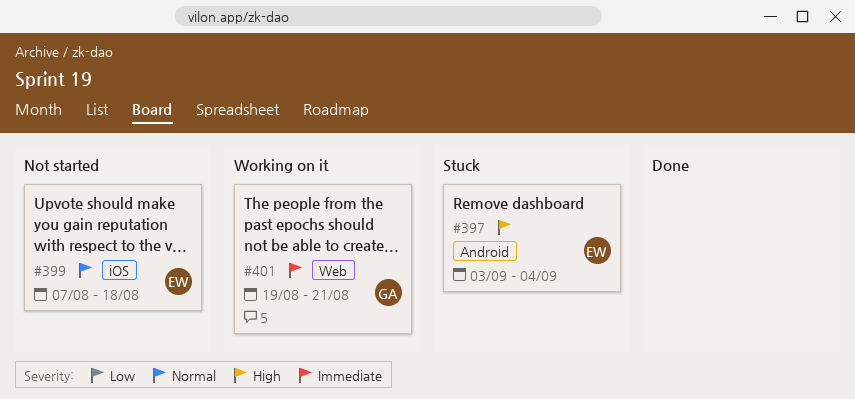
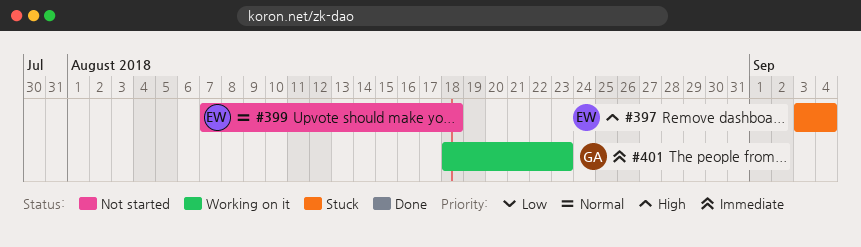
#401, start: Aug 19 -> Aug 18
#401, due: Aug 21 -> Aug 23

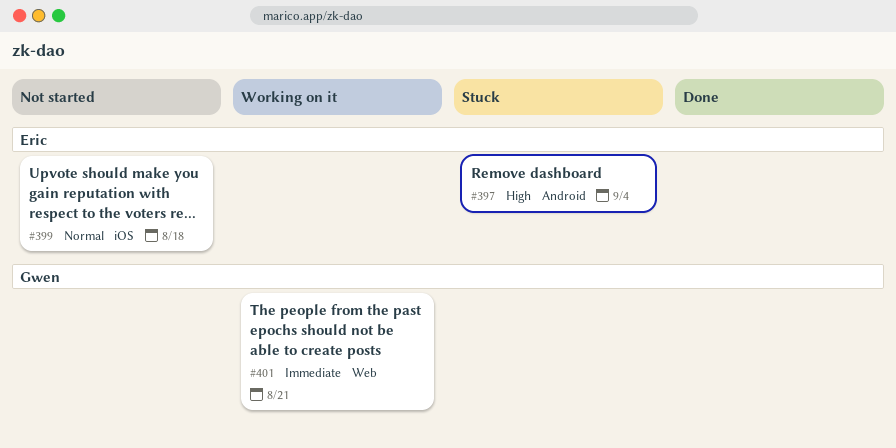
#401, due: Aug 23 -> Aug 21

